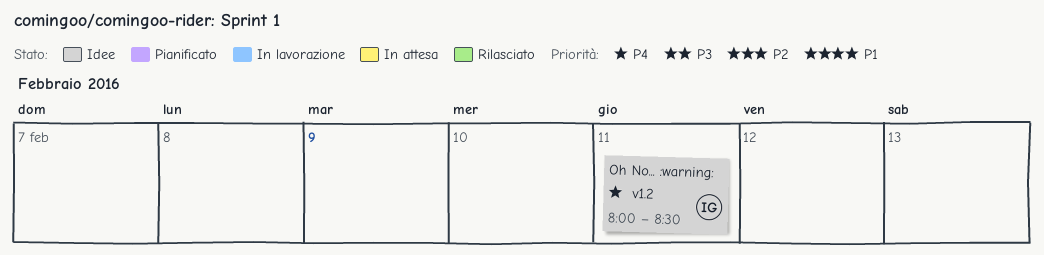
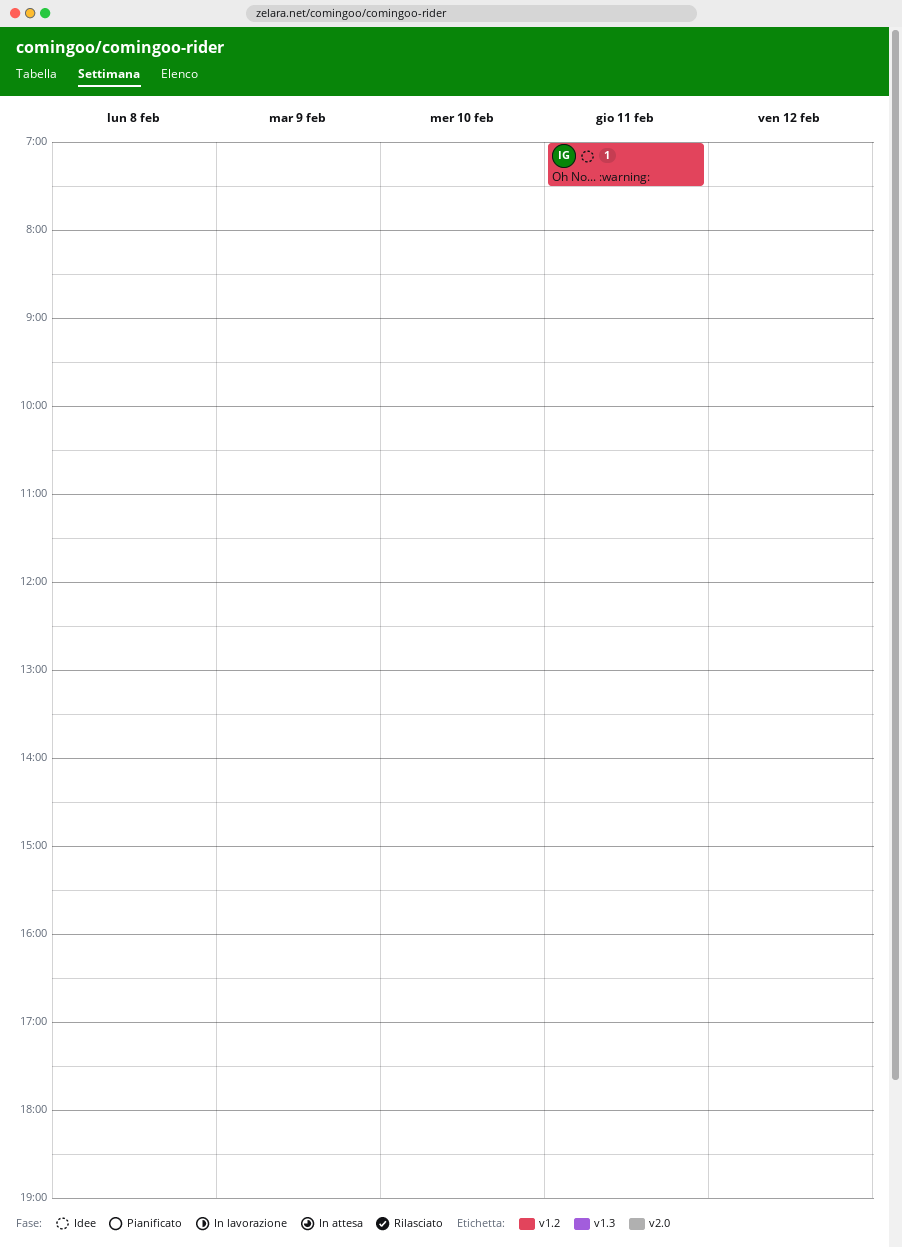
Oh No... :warning:, begins: 08:00 -> 07:00
Oh No... :warning:, ends: 08:30 -> 07:30

